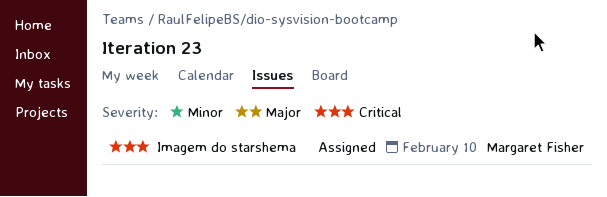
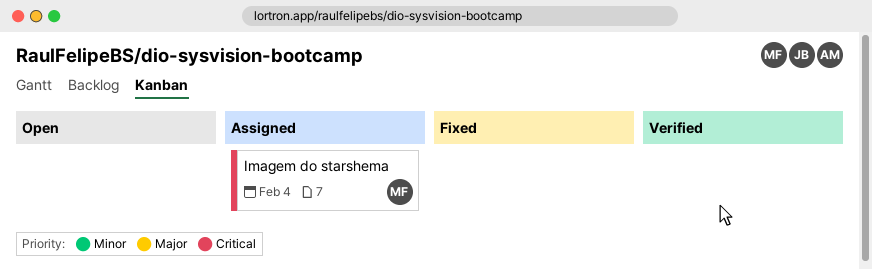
Imagem do starshema, due: Feb 10 -> Feb 4

